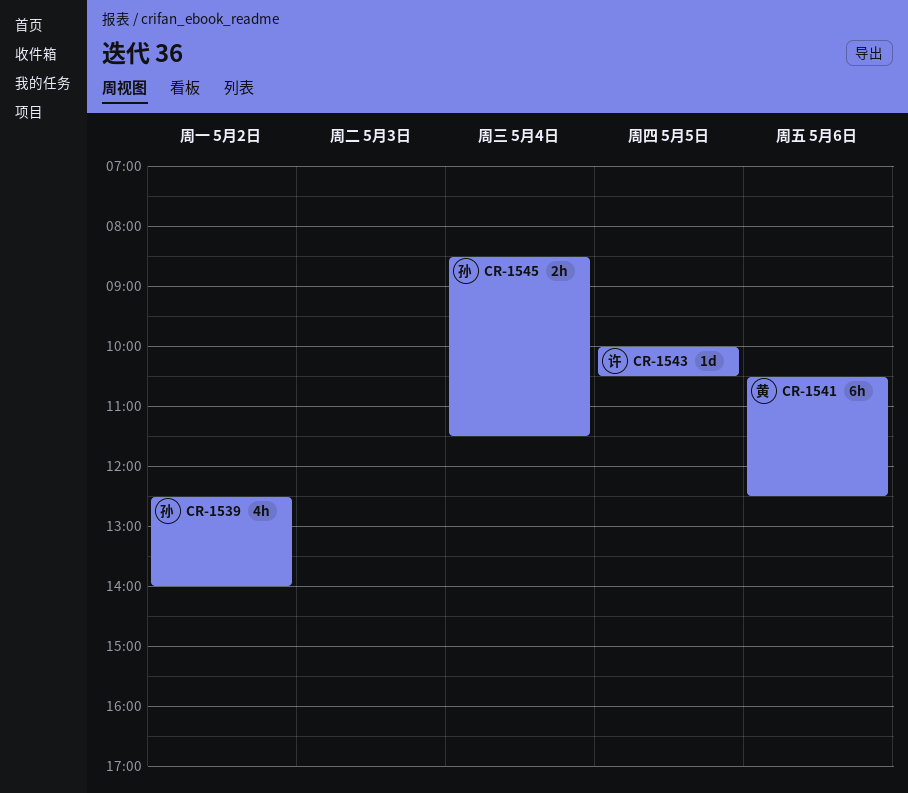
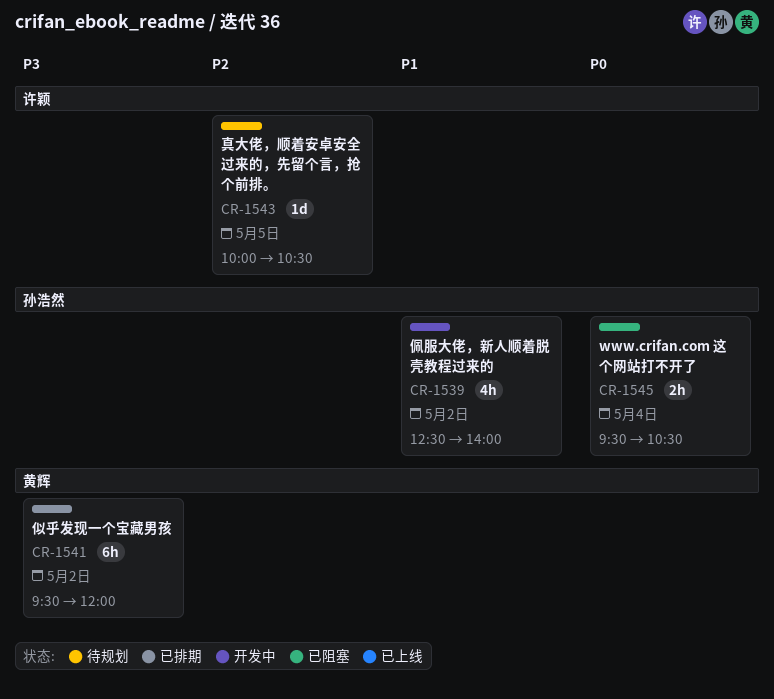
CR-1541, day: May 6 -> May 2
CR-1541, begins: 10:30 -> 09:30
CR-1541, ends: 12:30 -> 12:00
CR-1545, begins: 08:30 -> 09:30
CR-1545, ends: 11:30 -> 10:30

